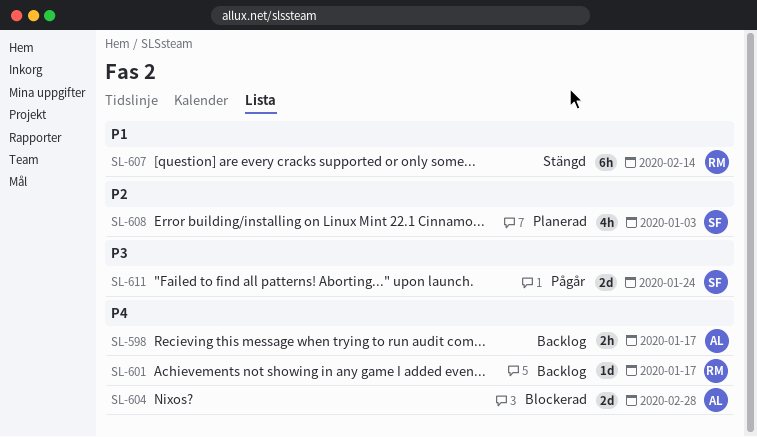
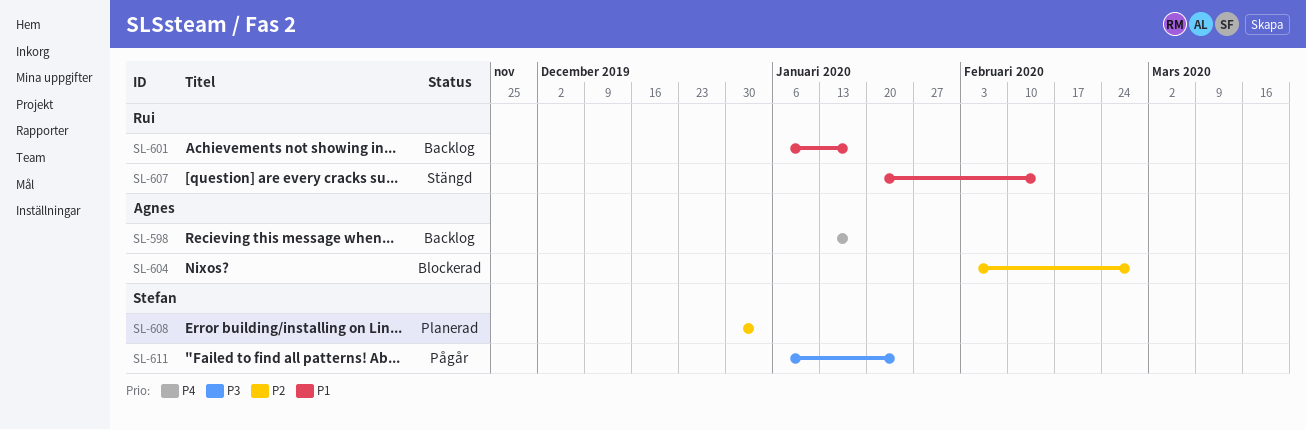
SL-601, priority: P4 -> P1
SL-604, priority: P4 -> P2

